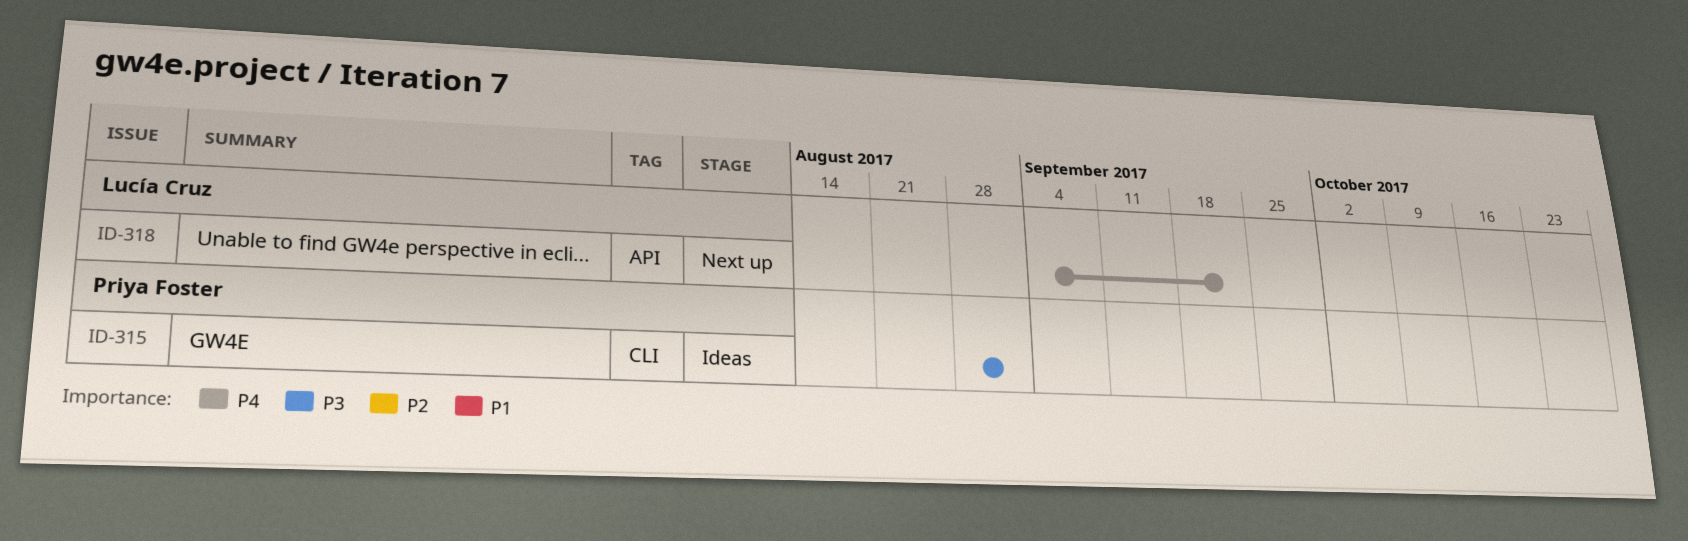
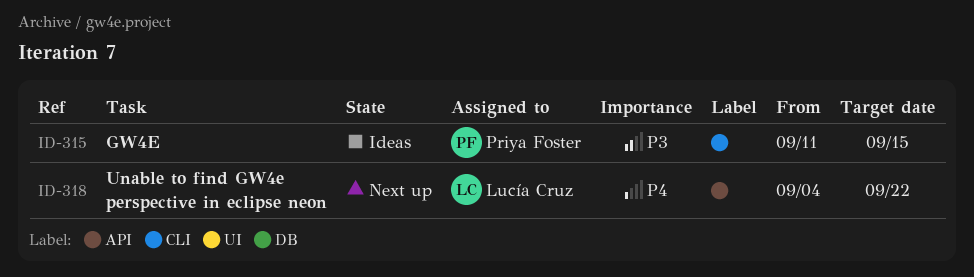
ID-315, start: Aug 28 -> Sep 11
ID-315, due: Sep 1 -> Sep 15

